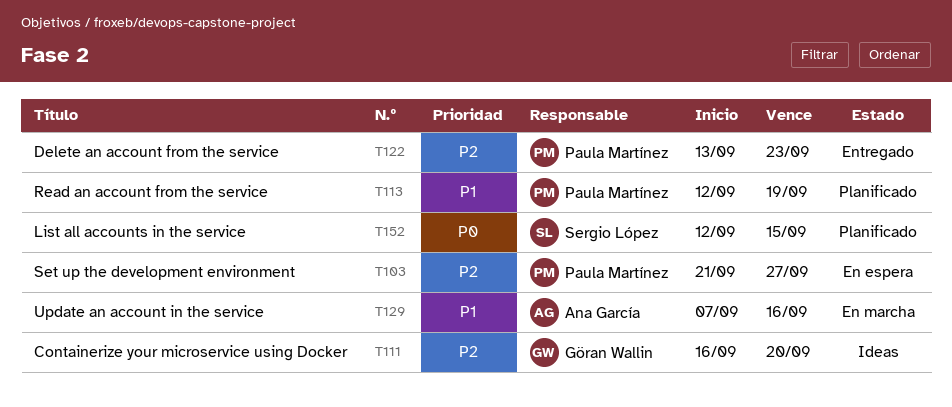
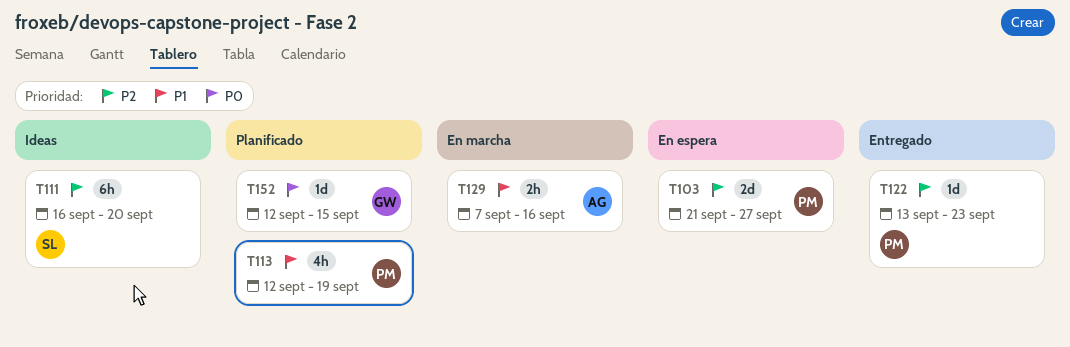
T111, owner: Göran Wallin -> Sergio López
T152, owner: Sergio López -> Göran Wallin

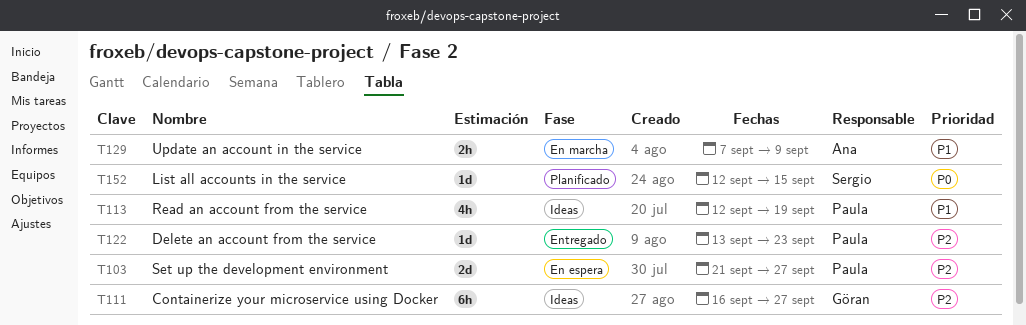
T111, owner: Sergio -> Göran
T111, due: Sep 20 -> Sep 27
T113, status: Planificado -> Ideas
T129, due: Sep 16 -> Sep 9
T152, owner: Göran -> Sergio

